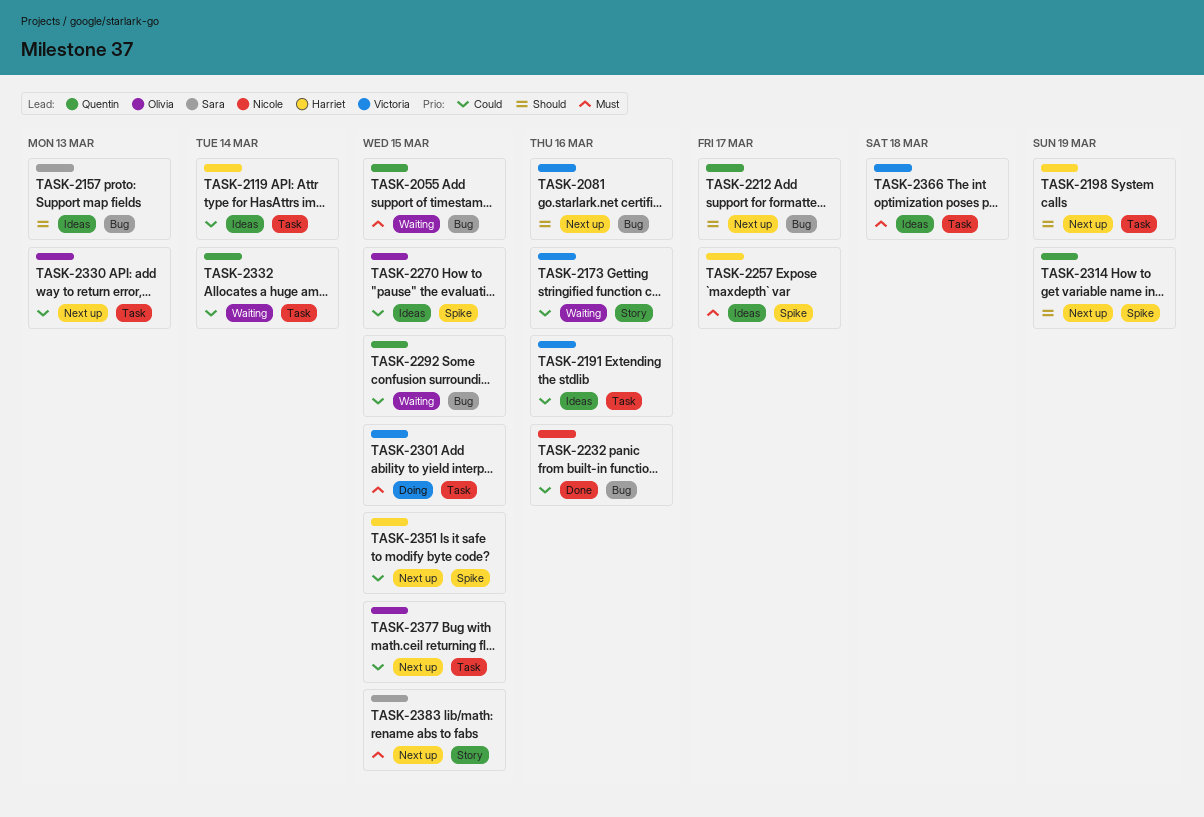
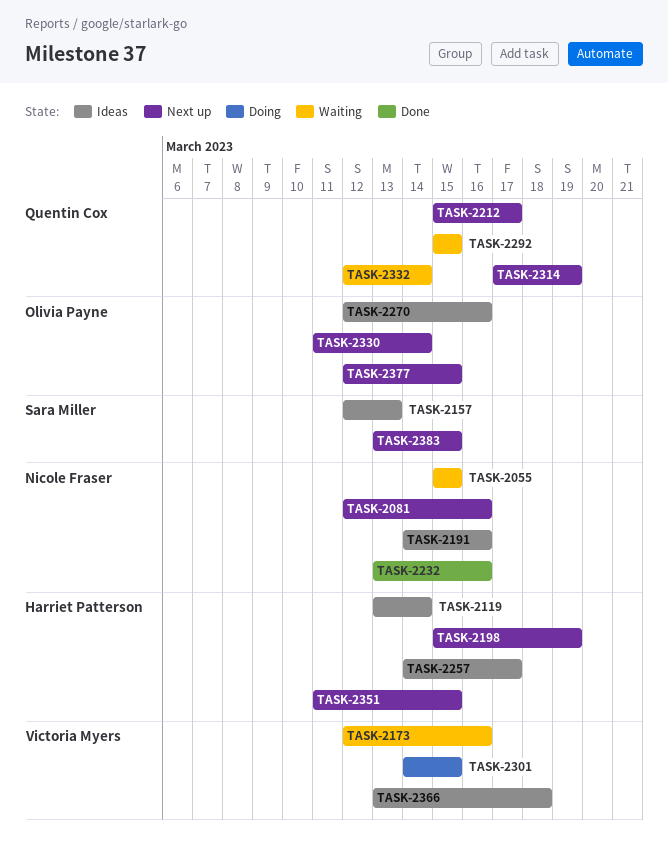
TASK-2055, owner: Quentin Cox -> Nicole Fraser
TASK-2081, owner: Victoria Myers -> Nicole Fraser
TASK-2191, owner: Victoria Myers -> Nicole Fraser
TASK-2270, due: Mar 15 -> Mar 16
TASK-2330, due: Mar 13 -> Mar 14

